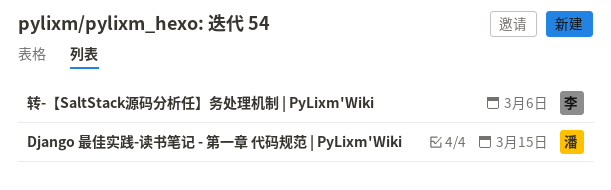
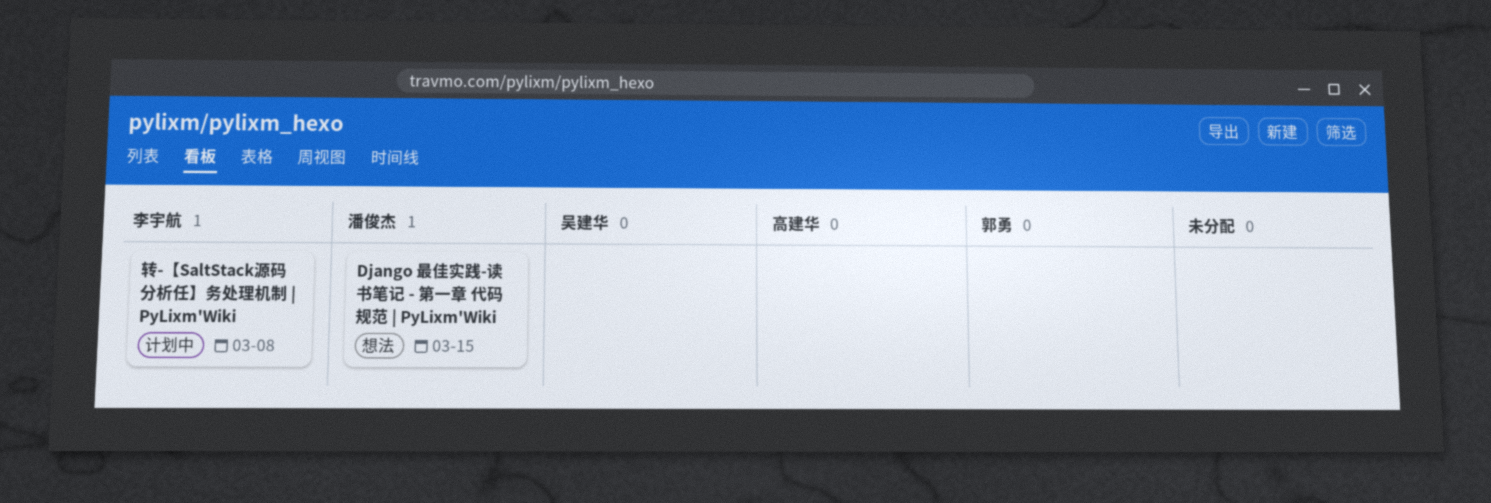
转-【SaltStack源码分析任】务处理机制 | PyLixm'Wiki, due: Mar 6 -> Mar 8

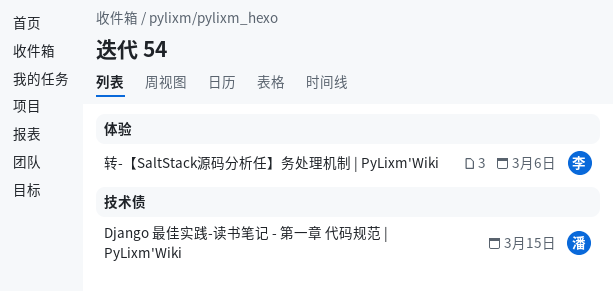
转-【SaltStack源码分析任】务处理机制 | PyLixm'Wiki, due: Mar 8 -> Mar 6

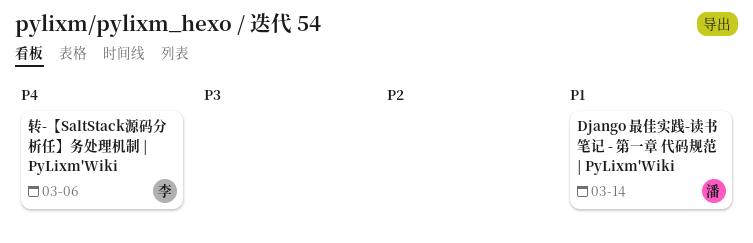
Django 最佳实践-读书笔记 - 第一章 代码规范 | PyLixm'Wiki, due: Mar 15 -> Mar 14

